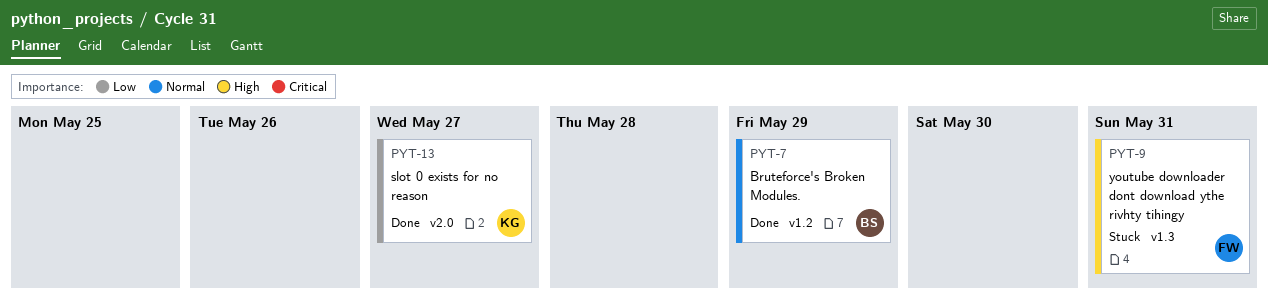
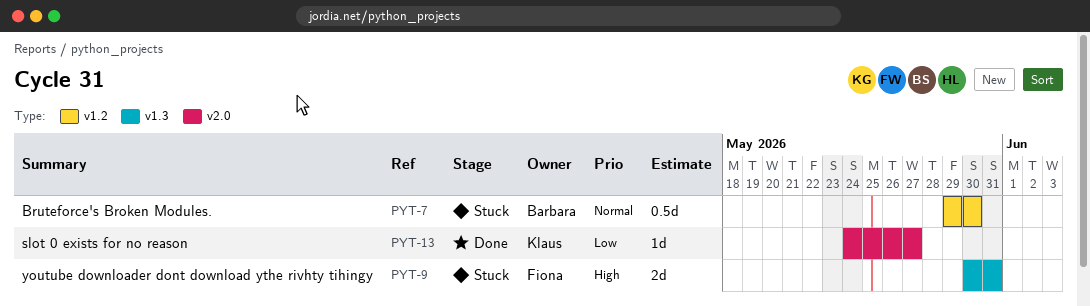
PYT-7, status: Done -> Stuck
PYT-7, due: May 29 -> May 30

